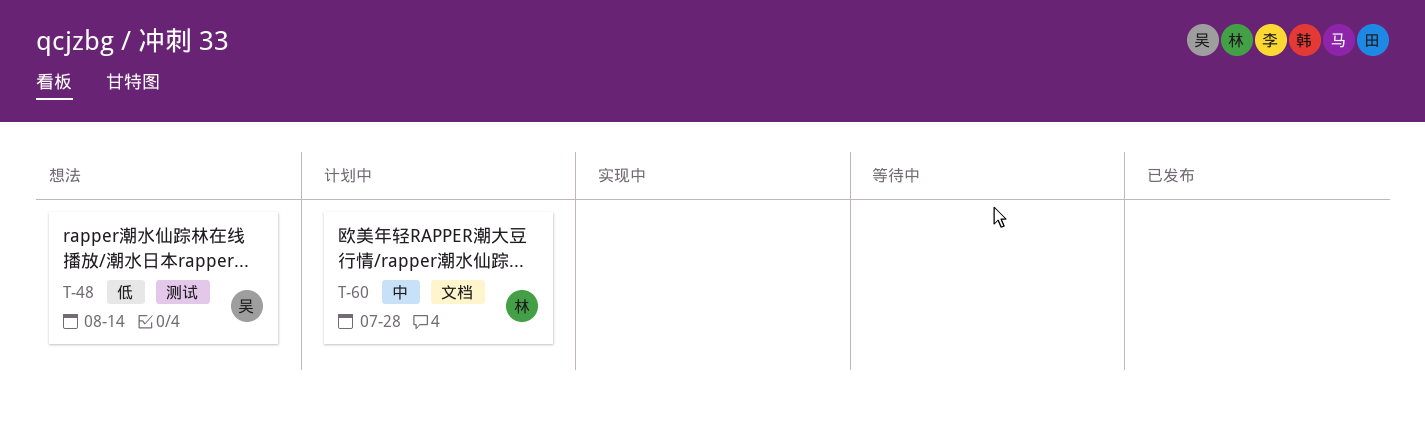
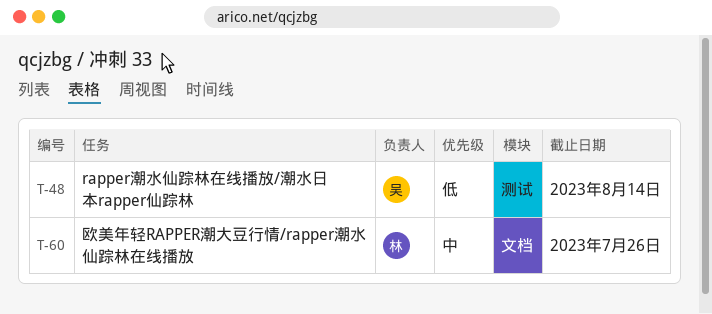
T-60, due: Jul 28 -> Jul 26

